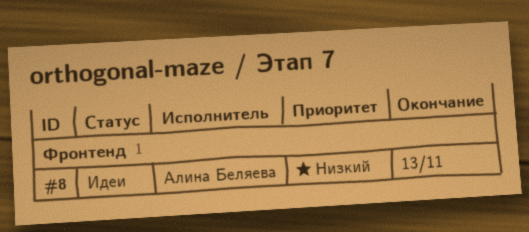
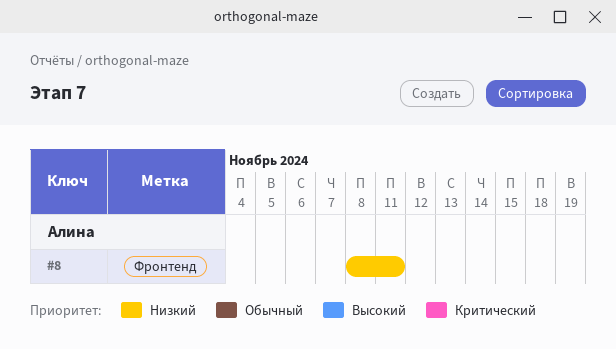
#8, due: Nov 13 -> Nov 11

